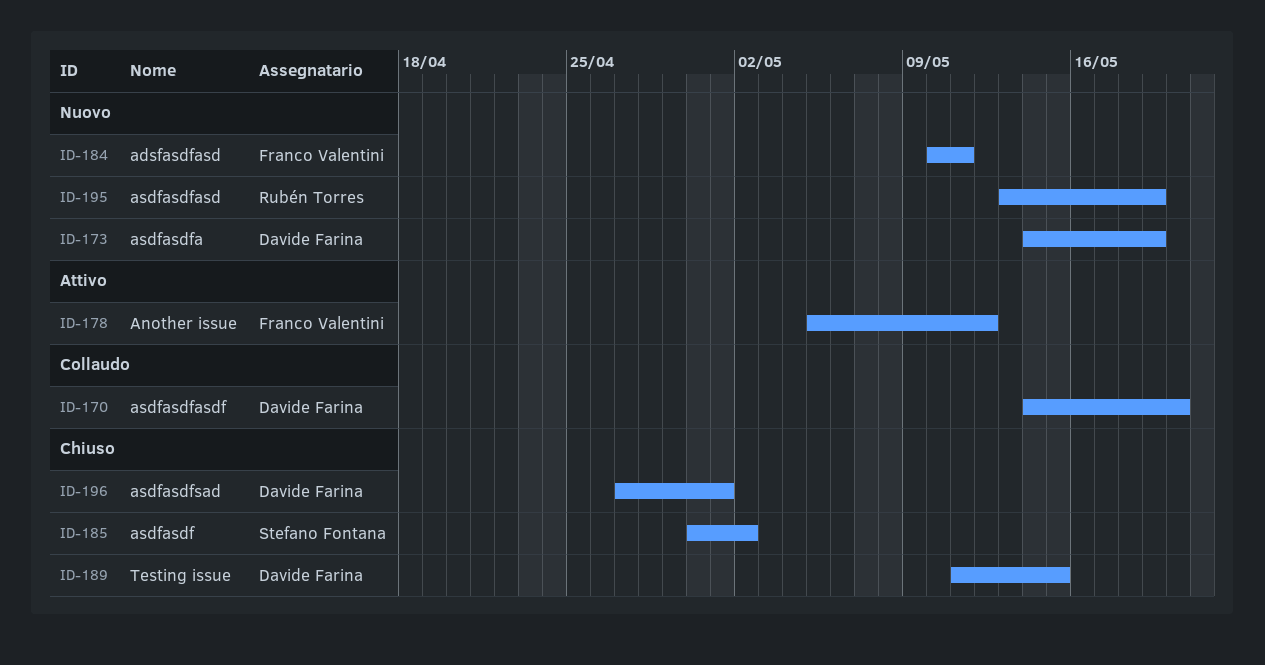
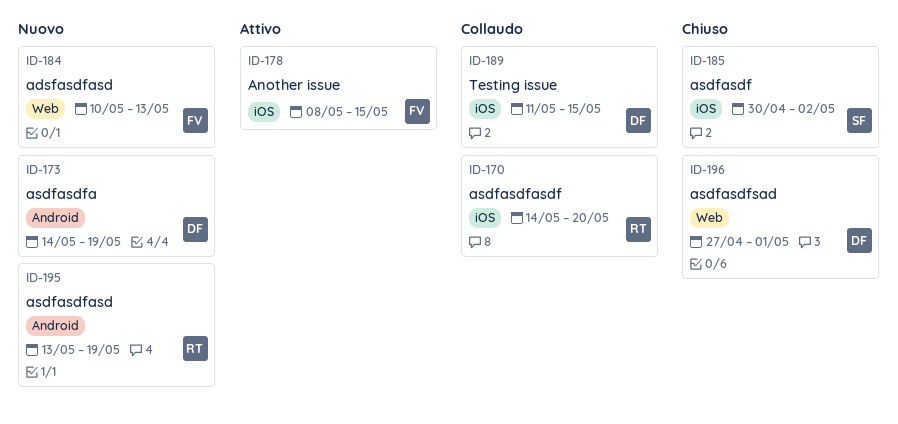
ID-170, owner: Davide Farina -> Rubén Torres
ID-178, start: May 5 -> May 8
ID-178, due: May 12 -> May 15
ID-184, due: May 11 -> May 13
ID-189, status: Chiuso -> Collaudo

